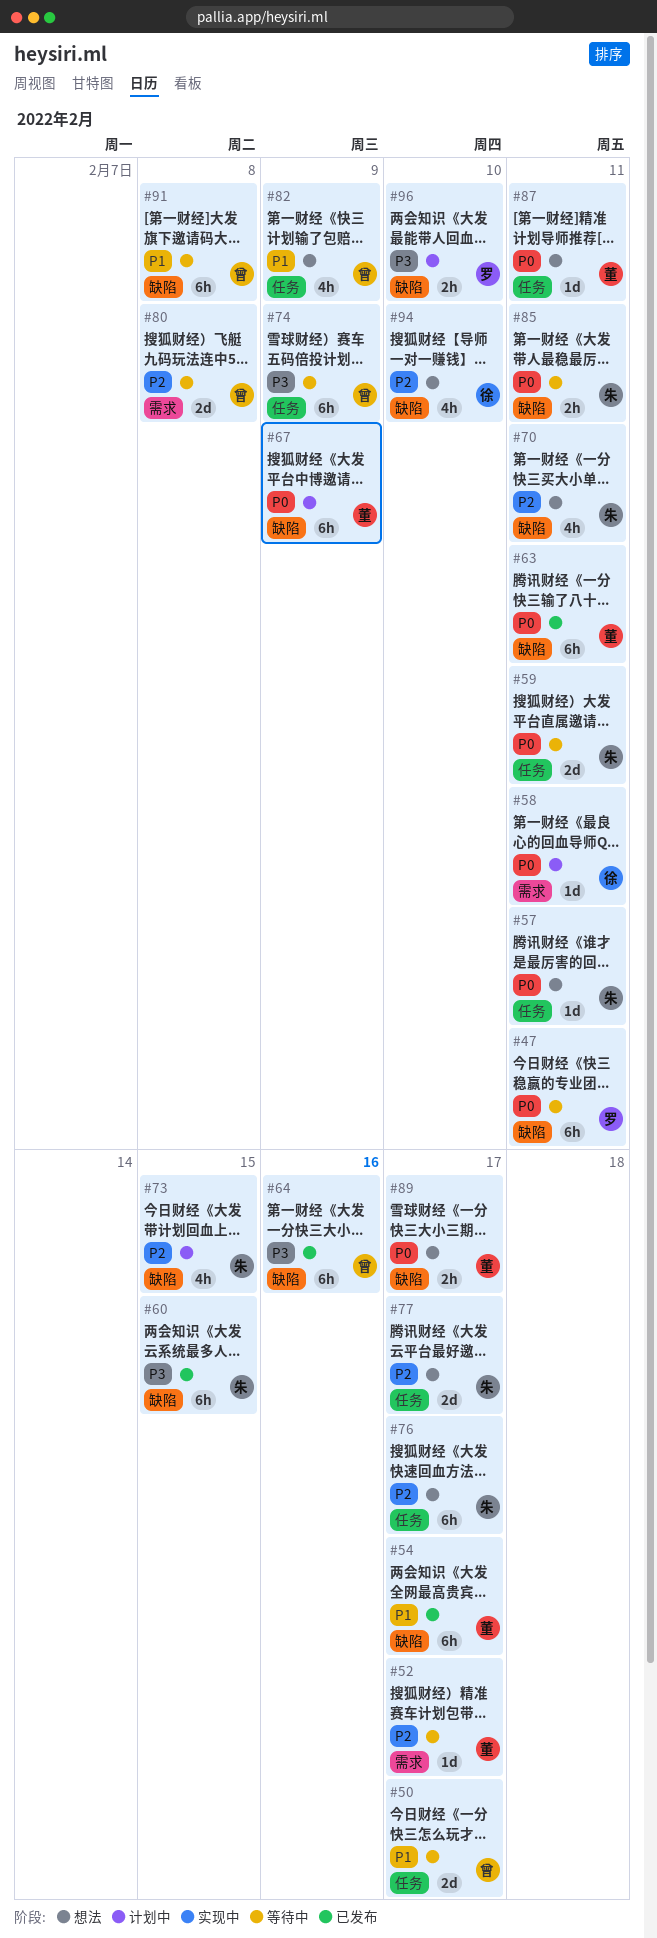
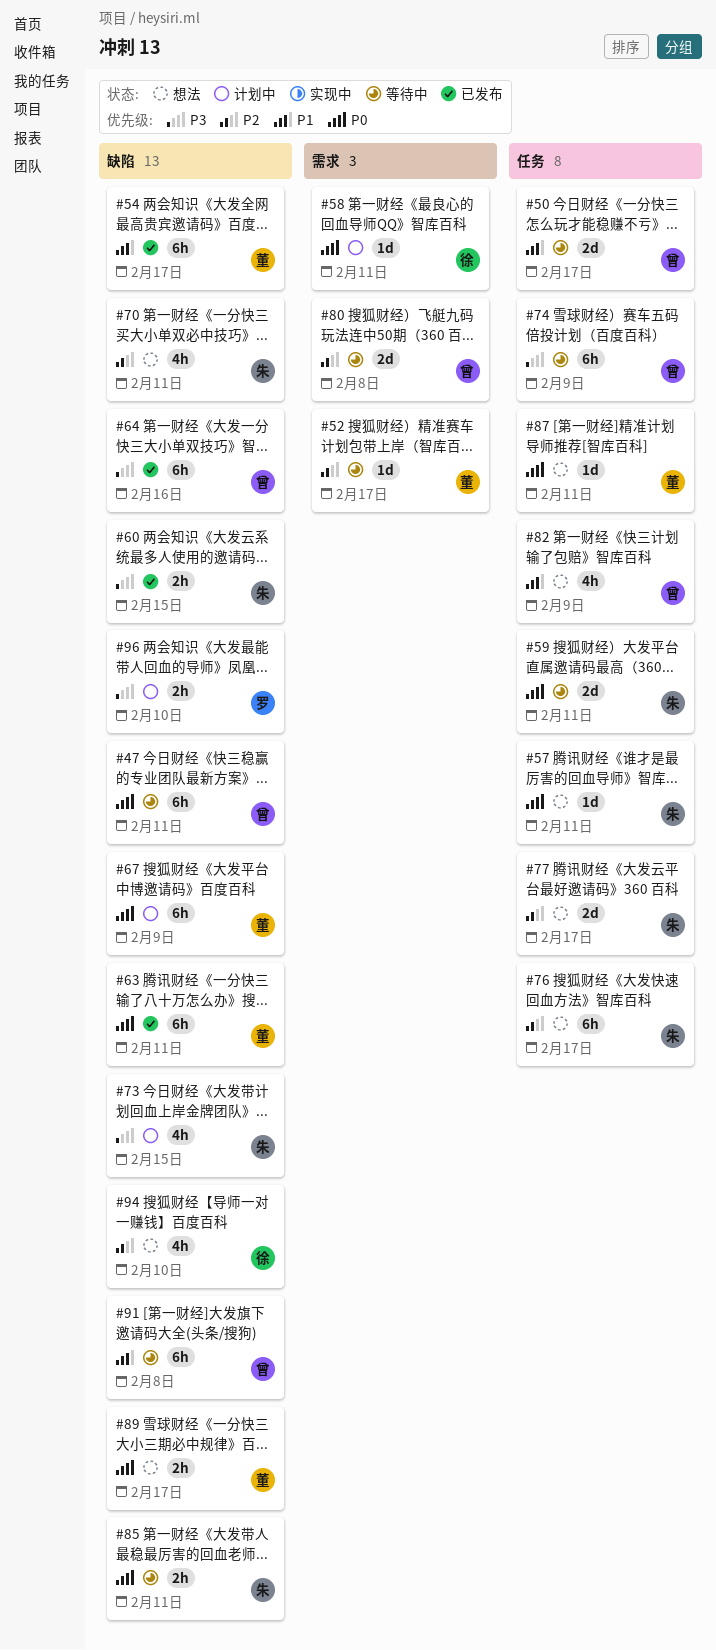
#47, owner: 罗 -> 曾
#60, estimate: 6h -> 2h
#73, priority: P2 -> P3

